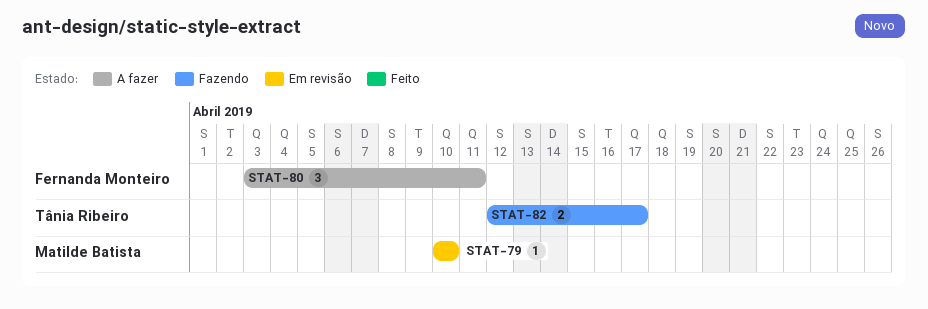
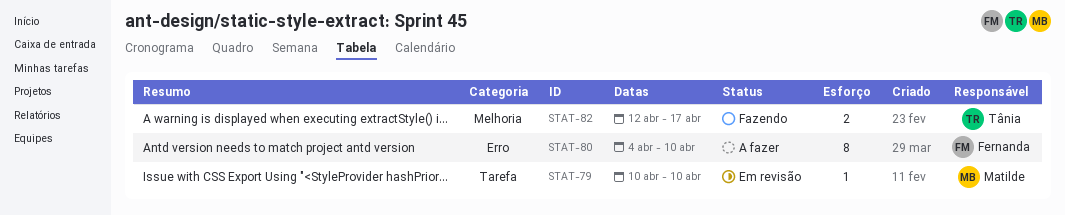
STAT-80, estimate: 3 -> 8
STAT-80, start: Apr 3 -> Apr 4
STAT-80, due: Apr 11 -> Apr 10

